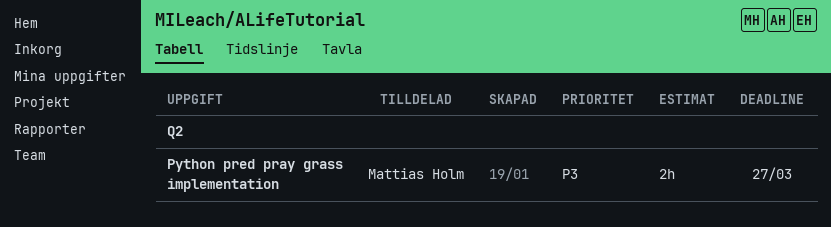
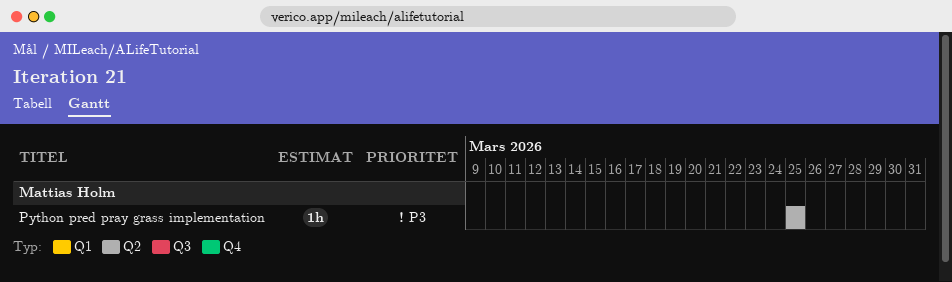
Python pred pray grass implementation, estimate: 2h -> 1h
Python pred pray grass implementation, due: Mar 27 -> Mar 25

